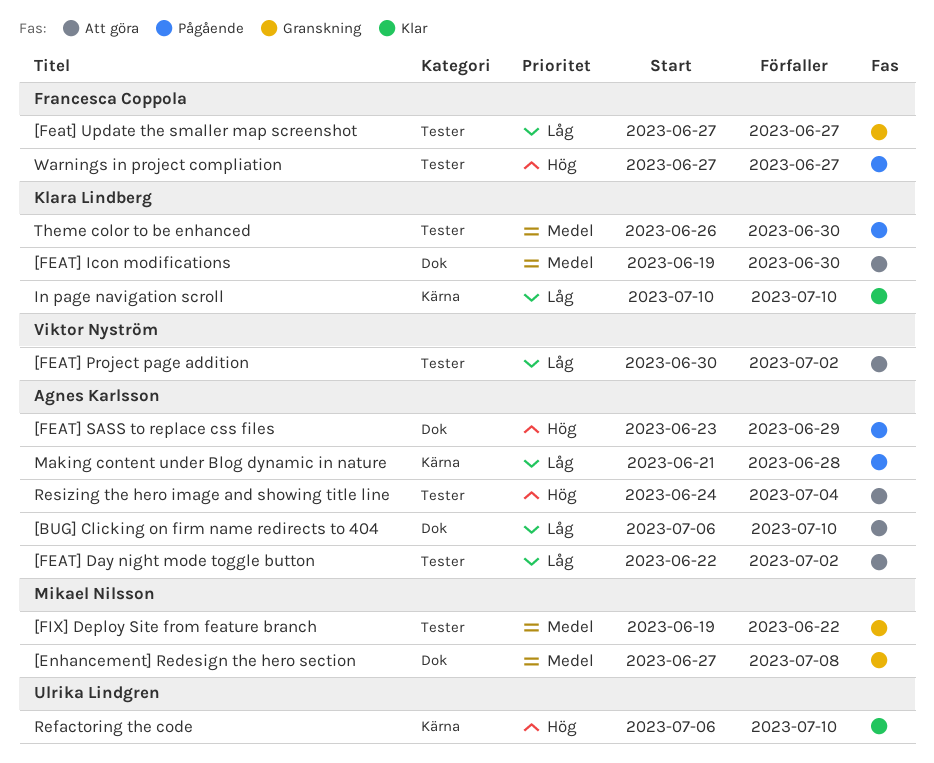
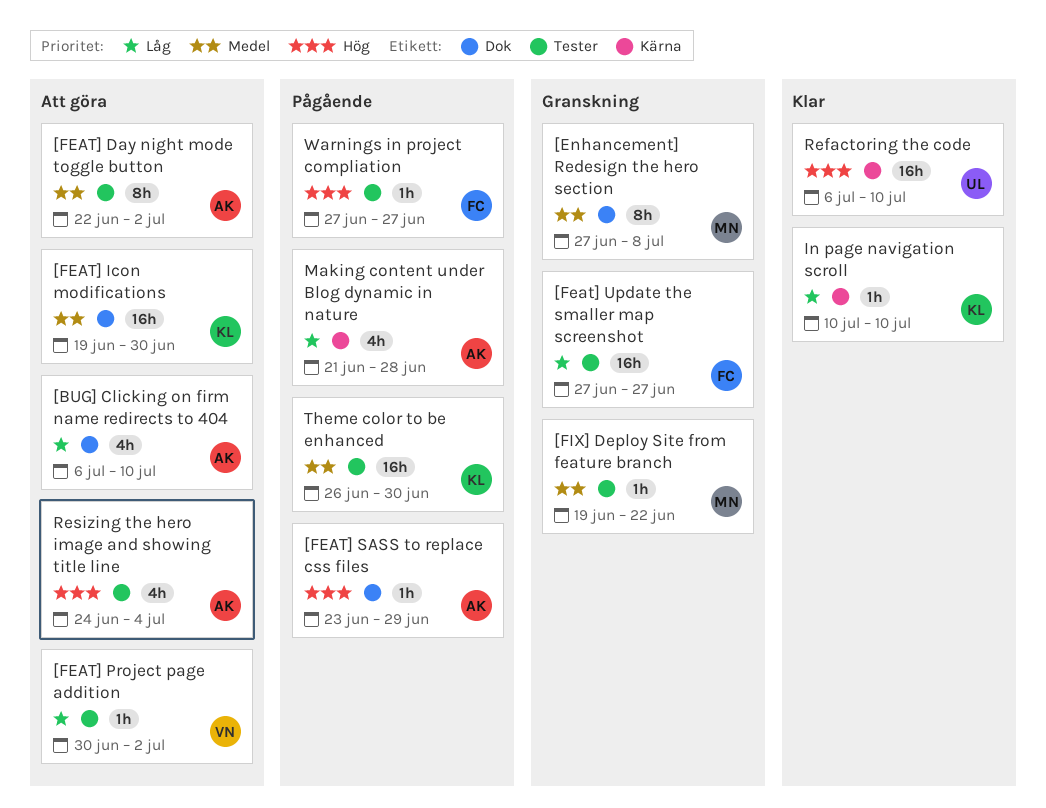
[FEAT] Day night mode toggle button, priority: Låg -> Medel

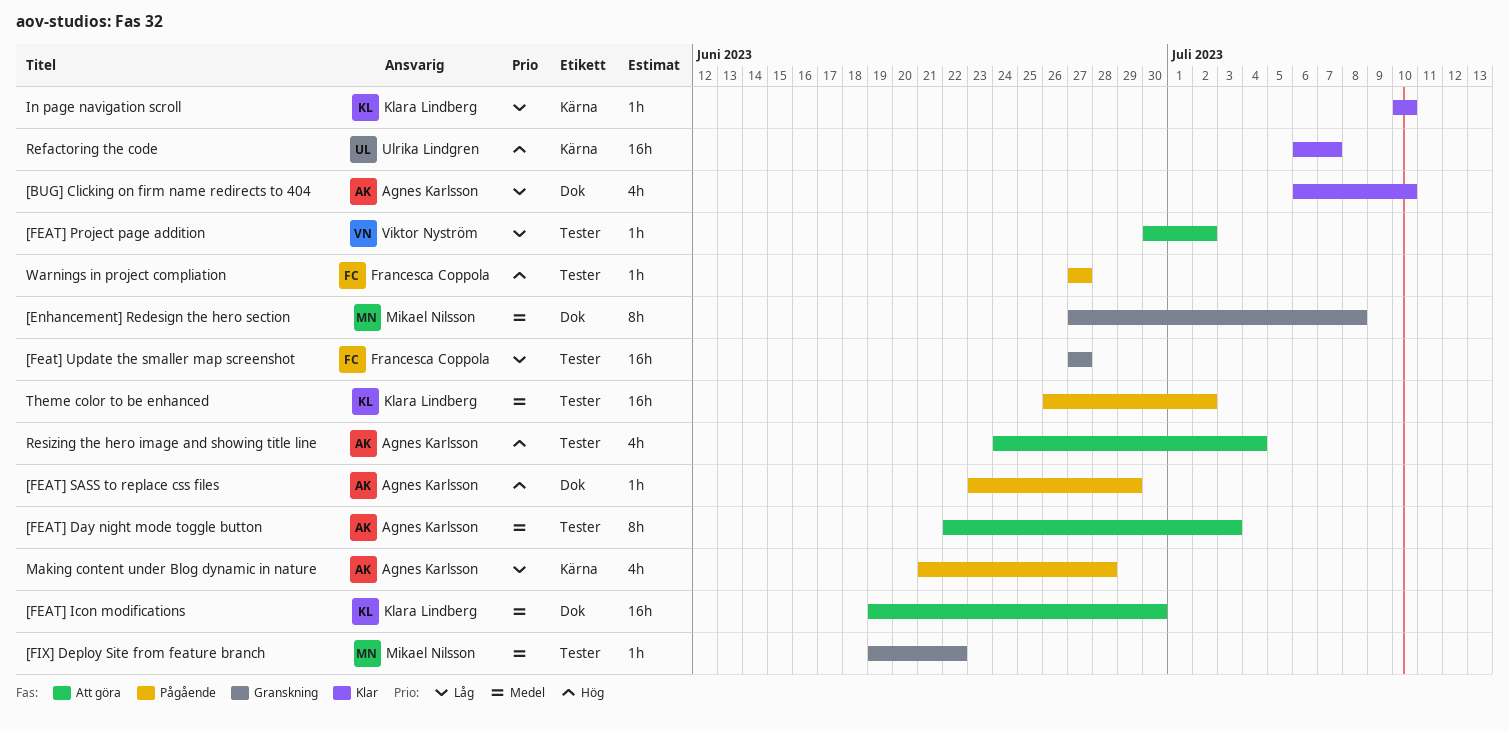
[BUG] Clicking on firm name redirects to 404, status: Att göra -> Klar
[FEAT] Day night mode toggle button, due: Jul 2 -> Jul 3
Refactoring the code, due: Jul 10 -> Jul 7
Theme color to be enhanced, due: Jun 30 -> Jul 2

